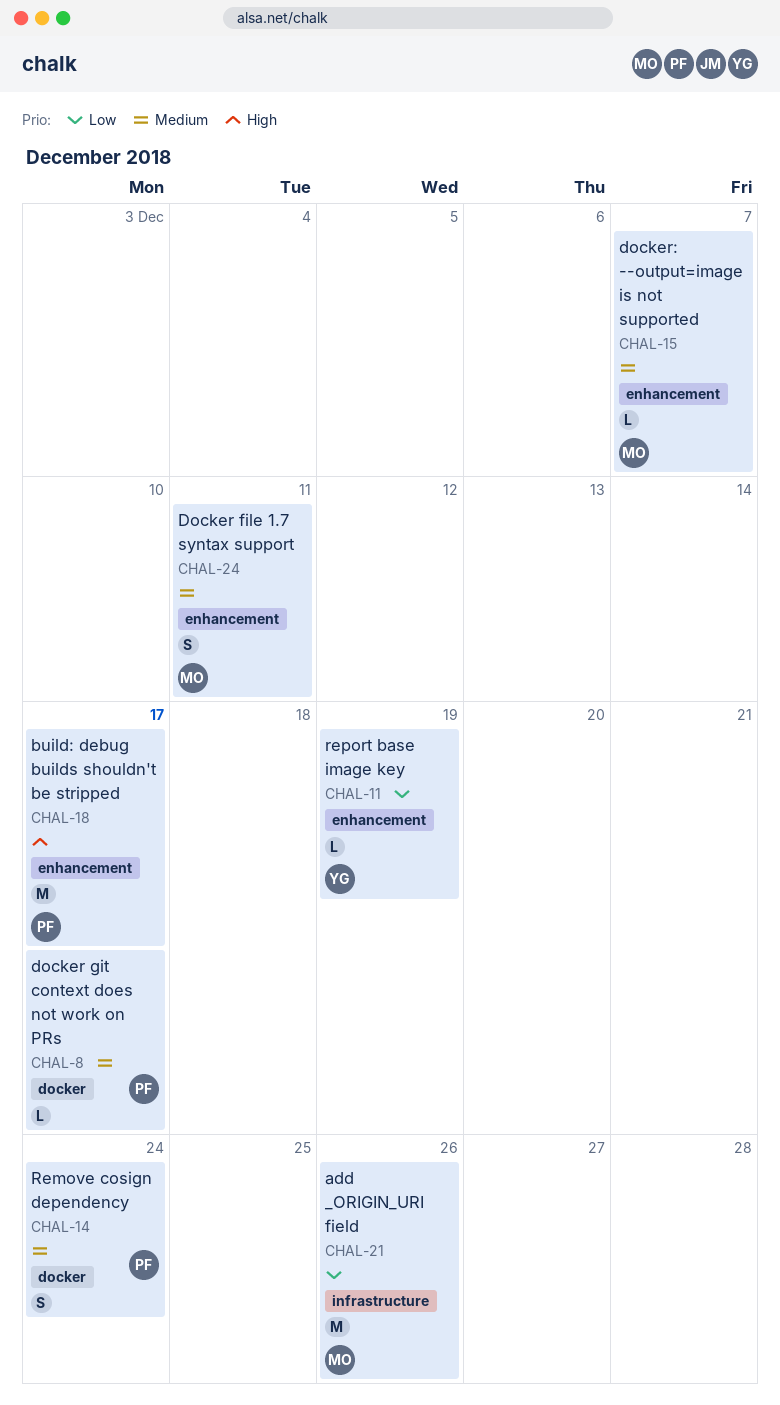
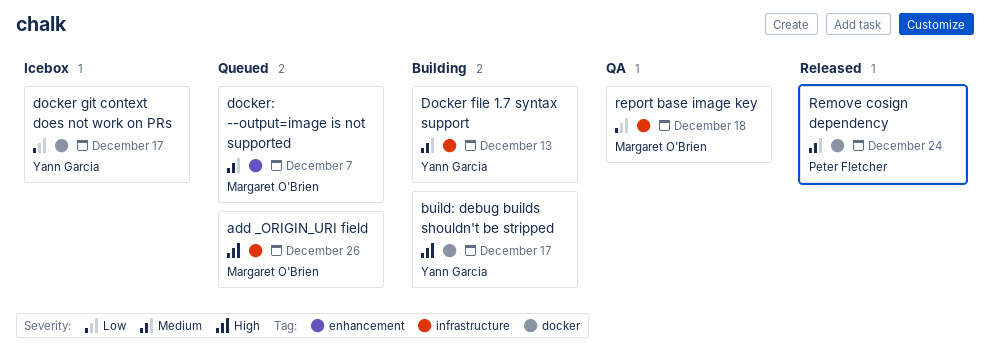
add _ORIGIN_URI field, priority: Low -> High
build: debug builds shouldn't be stripped, owner: Peter Fletcher -> Yann Garcia
build: debug builds shouldn't be stripped, label: enhancement -> docker
Docker file 1.7 syntax support, owner: Margaret O'Brien -> Yann Garcia
Docker file 1.7 syntax support, label: enhancement -> infrastructure
Docker file 1.7 syntax support, due: Dec 11 -> Dec 13
docker git context does not work on PRs, owner: Peter Fletcher -> Yann Garcia
docker git context does not work on PRs, priority: Medium -> Low
report base image key, owner: Yann Garcia -> Margaret O'Brien
report base image key, label: enhancement -> infrastructure
report base image key, due: Dec 19 -> Dec 18

